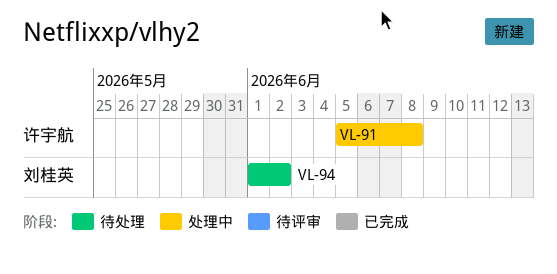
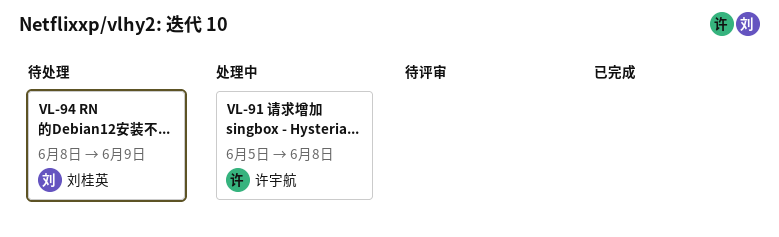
VL-94, start: Jun 1 -> Jun 8
VL-94, due: Jun 2 -> Jun 9

